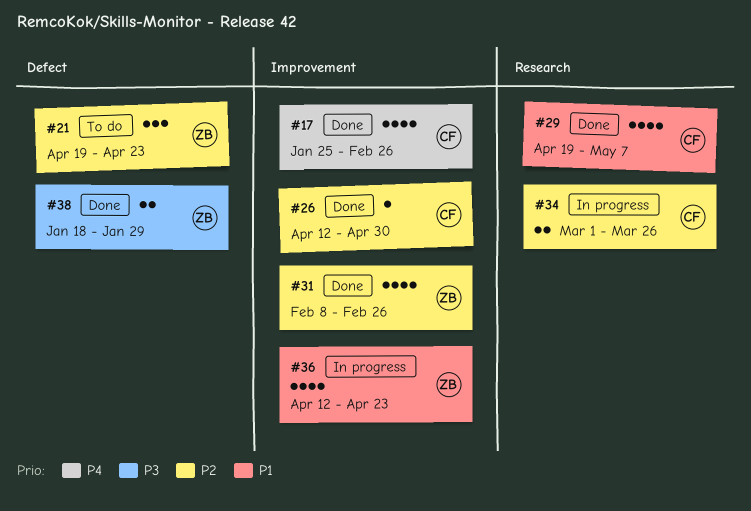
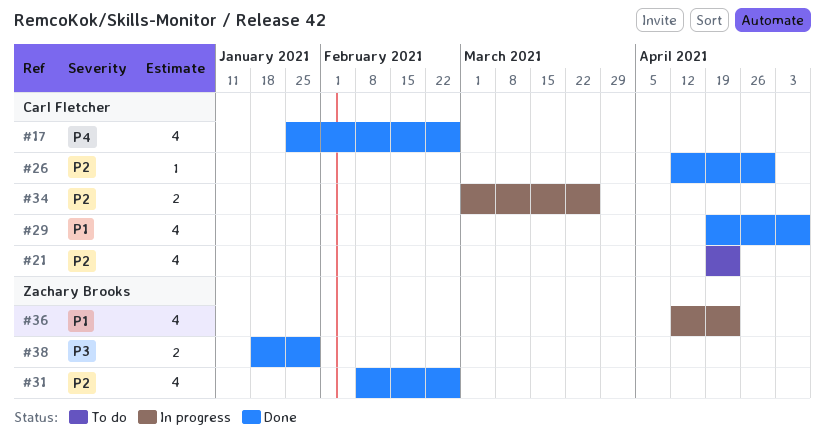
#21, owner: Zachary Brooks -> Carl Fletcher
#21, estimate: 3 -> 4

